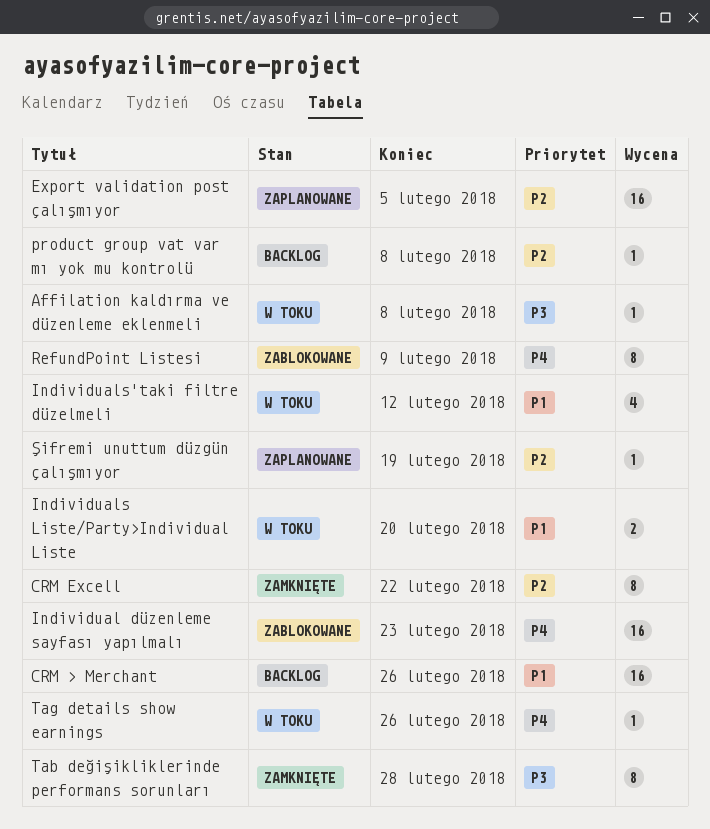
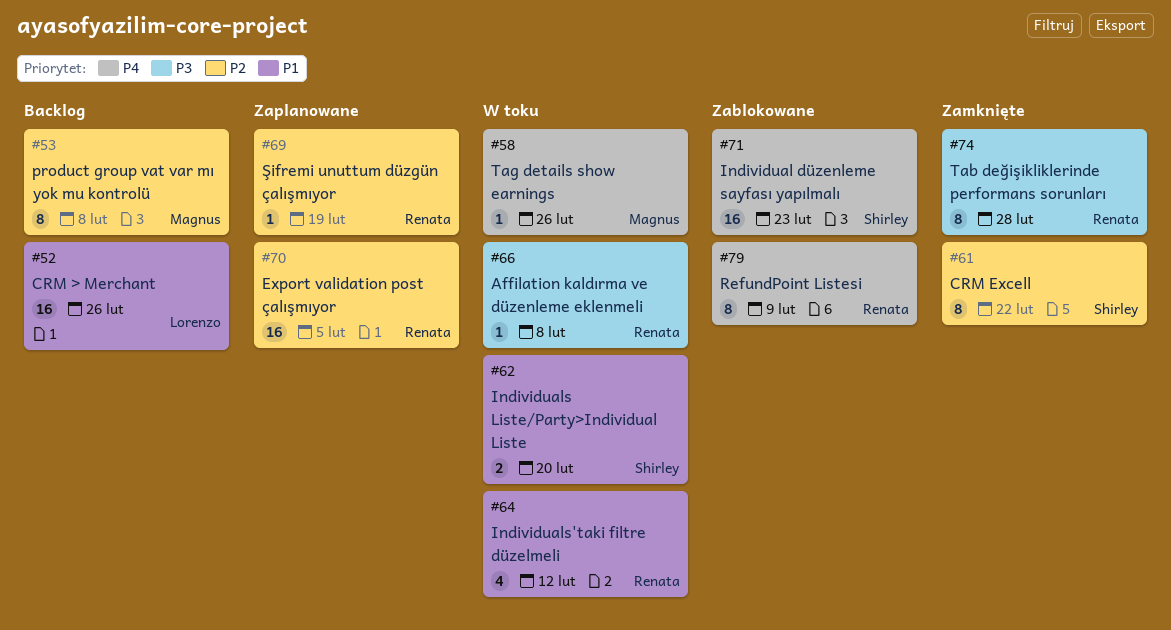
product group vat var mı yok mu kontrolü, estimate: 1 -> 8

